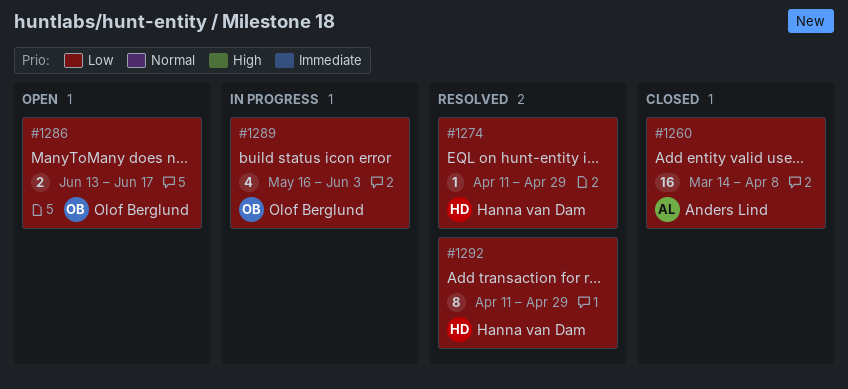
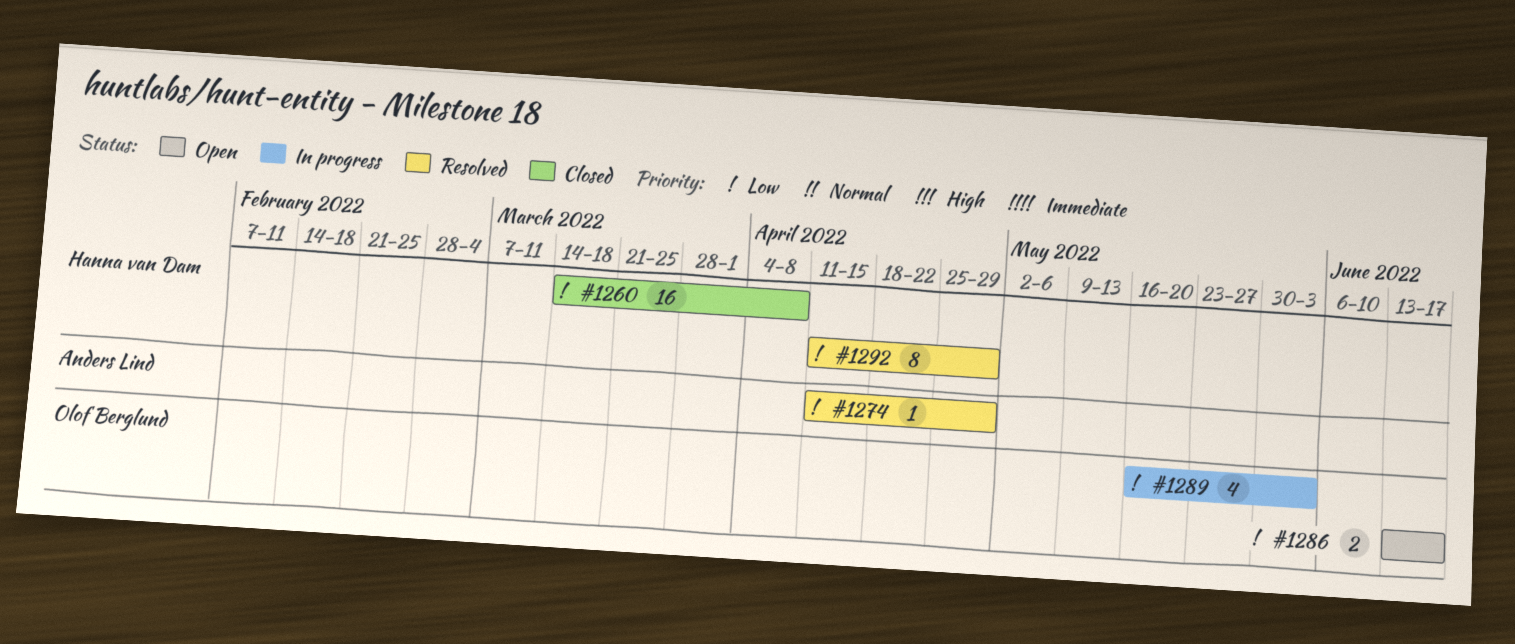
#1260, owner: Anders Lind -> Hanna van Dam
#1274, owner: Hanna van Dam -> Anders Lind

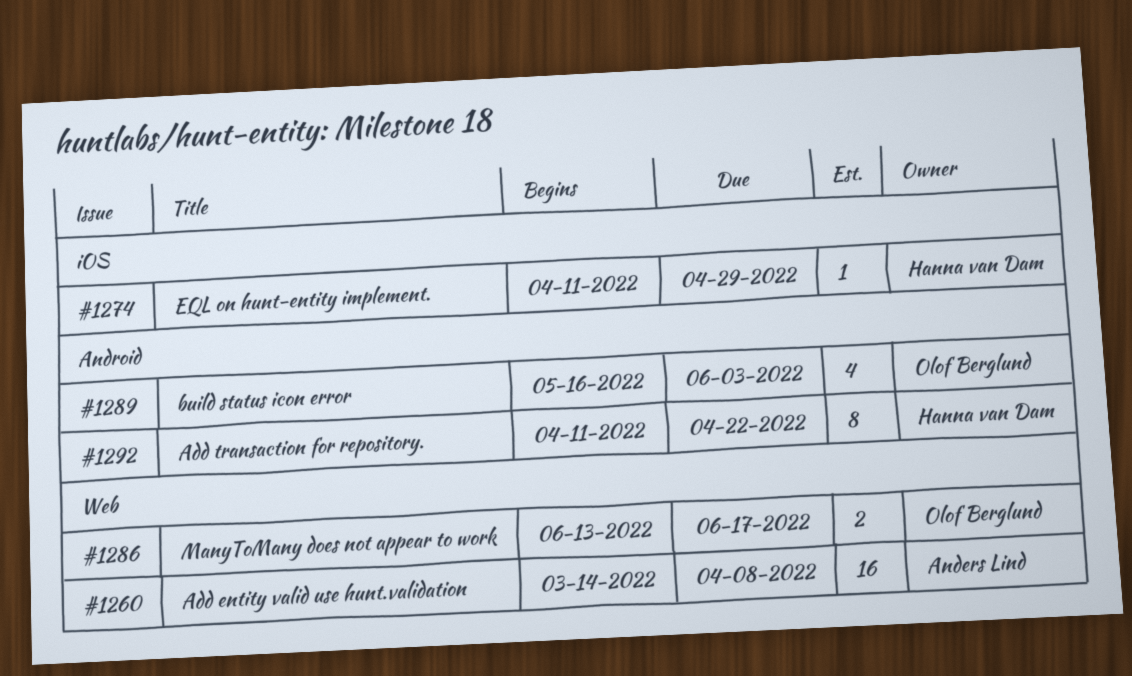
#1260, owner: Hanna van Dam -> Anders Lind
#1274, owner: Anders Lind -> Hanna van Dam
#1292, due: Apr 29 -> Apr 22

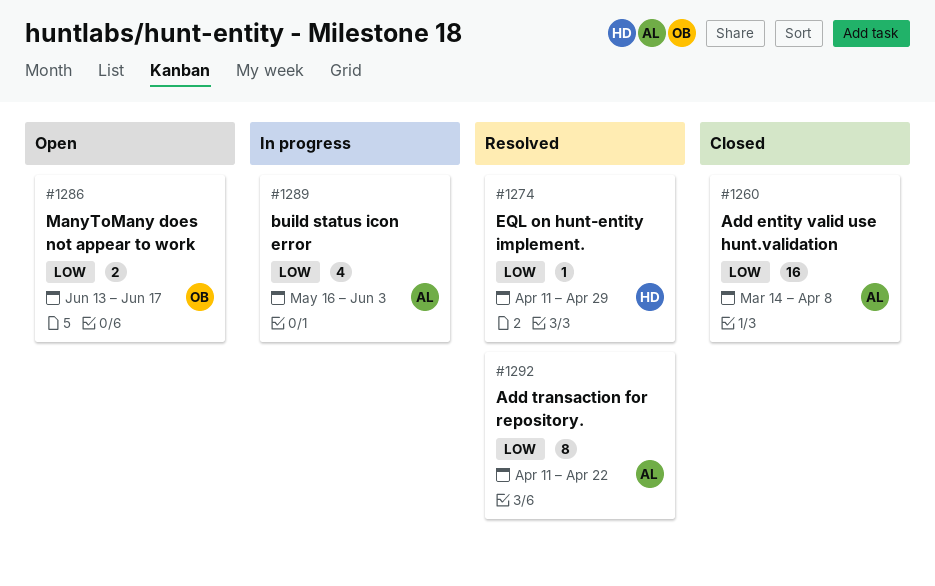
#1289, owner: Olof Berglund -> Anders Lind
#1292, owner: Hanna van Dam -> Anders Lind

